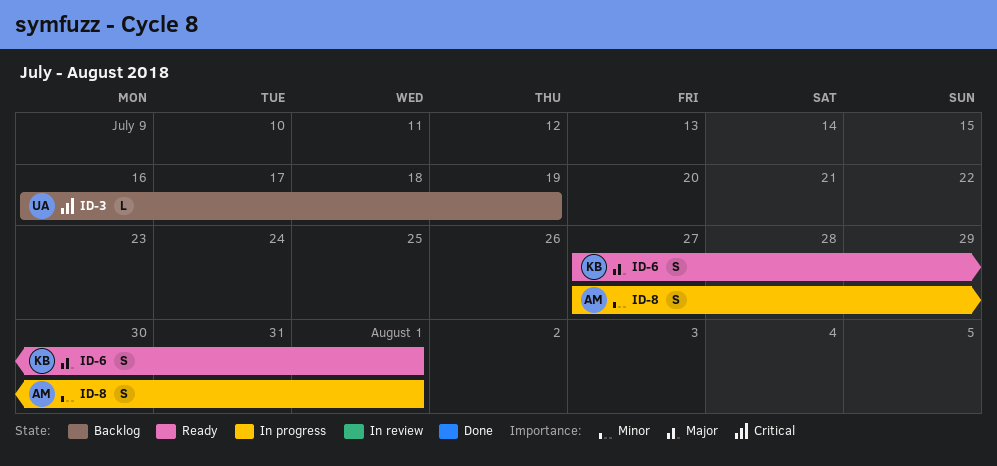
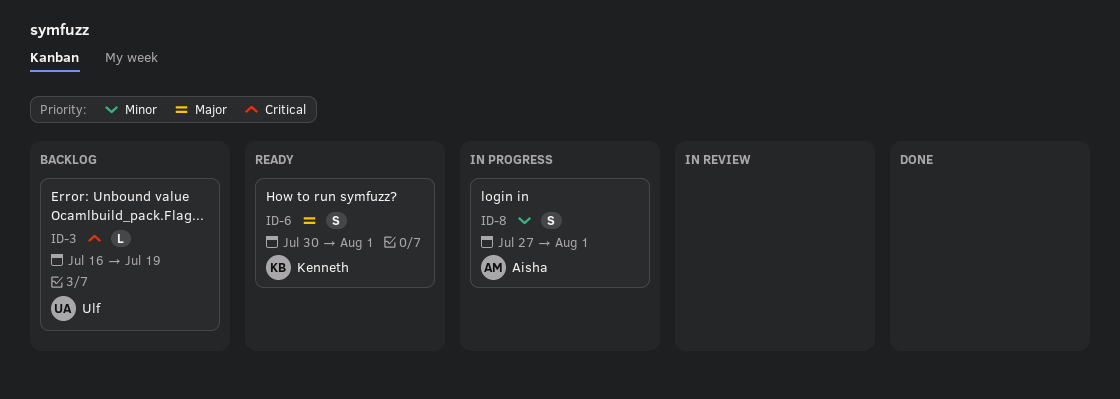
ID-6, start: Jul 27 -> Jul 30

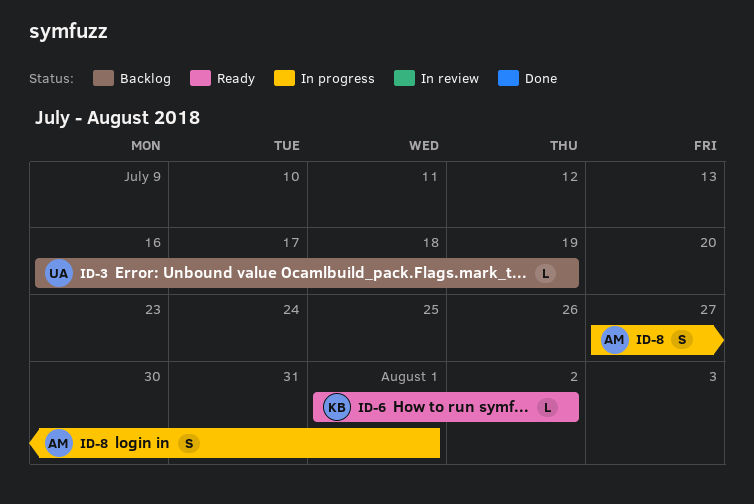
ID-6, estimate: S -> L
ID-6, start: Jul 30 -> Aug 1
ID-6, due: Aug 1 -> Aug 2

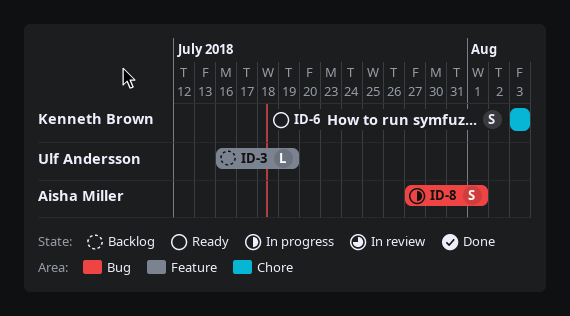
ID-6, estimate: L -> S
ID-6, start: Aug 1 -> Aug 3
ID-6, due: Aug 2 -> Aug 3

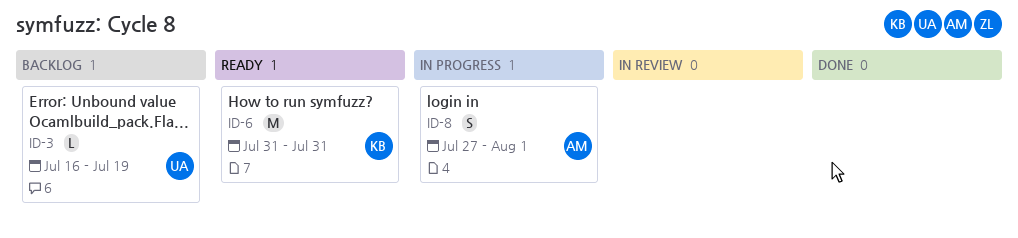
ID-6, estimate: S -> M
ID-6, start: Aug 3 -> Jul 31
ID-6, due: Aug 3 -> Jul 31

